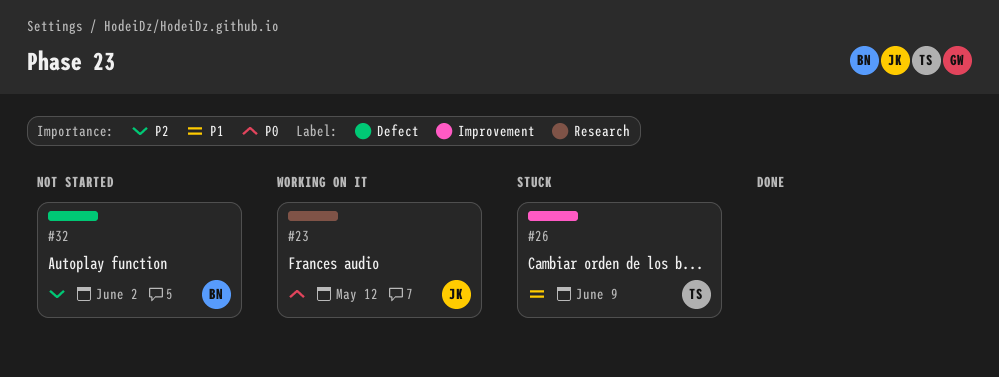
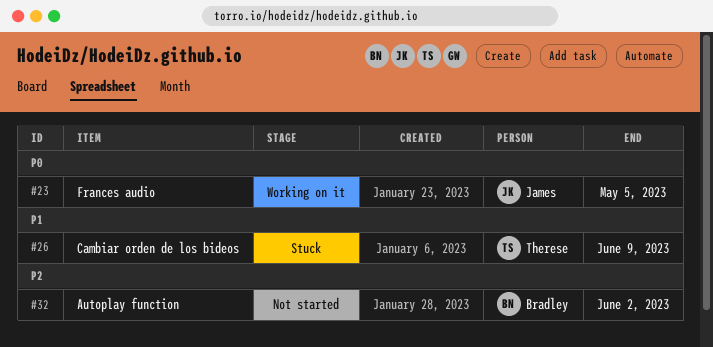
#23, due: May 12 -> May 5

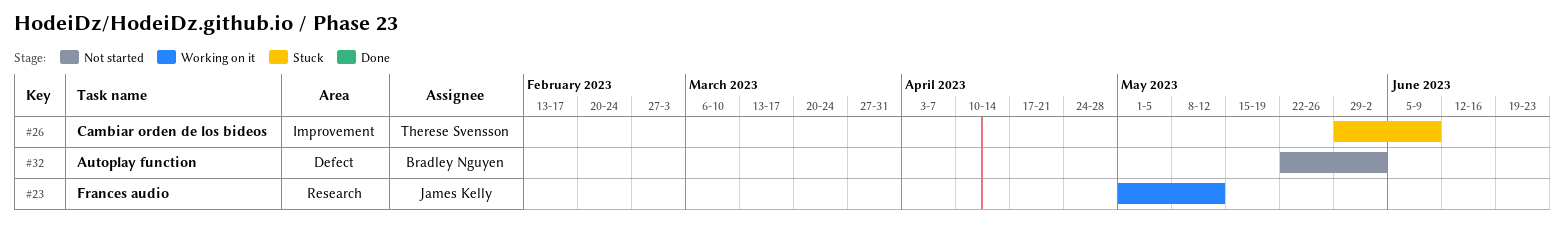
#23, due: May 5 -> May 12

